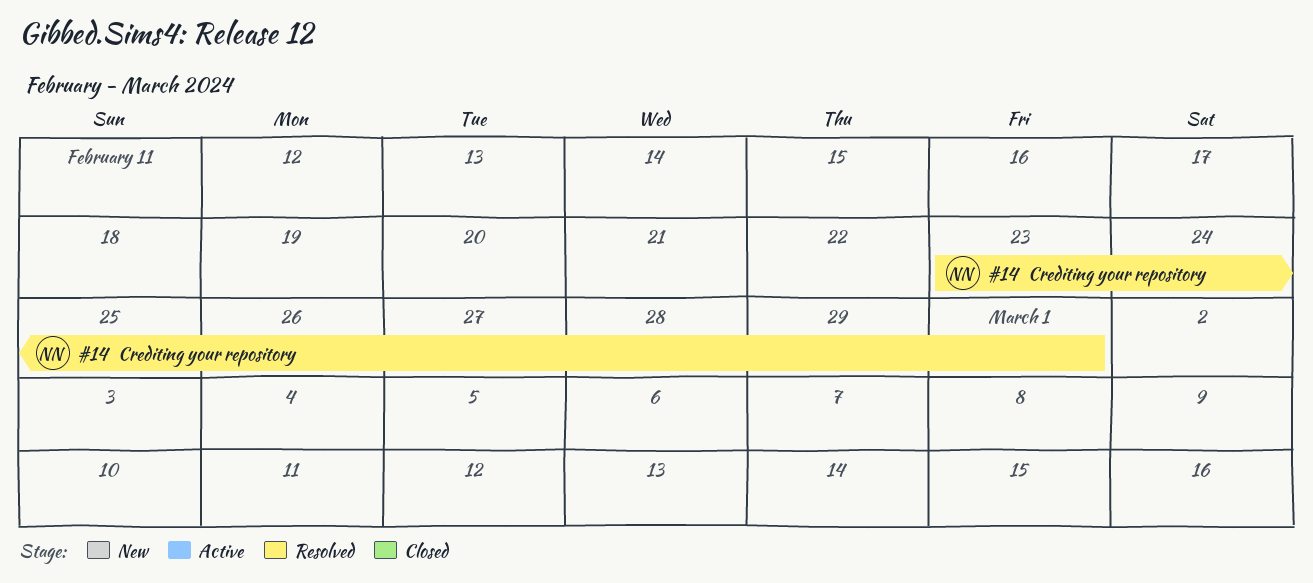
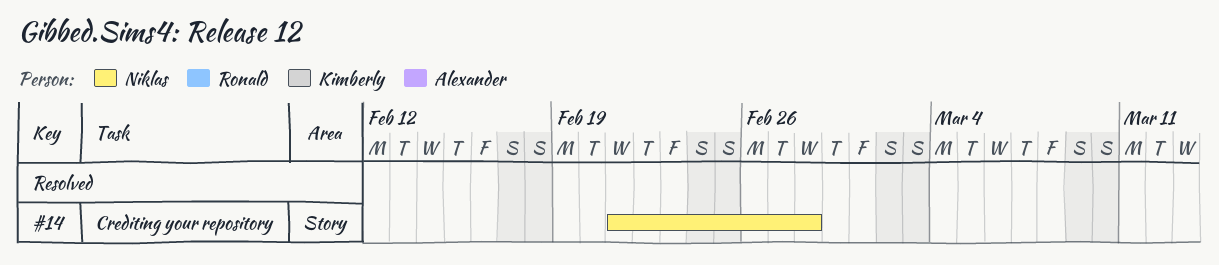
#14, start: Feb 23 -> Feb 21
#14, due: Mar 1 -> Feb 28

